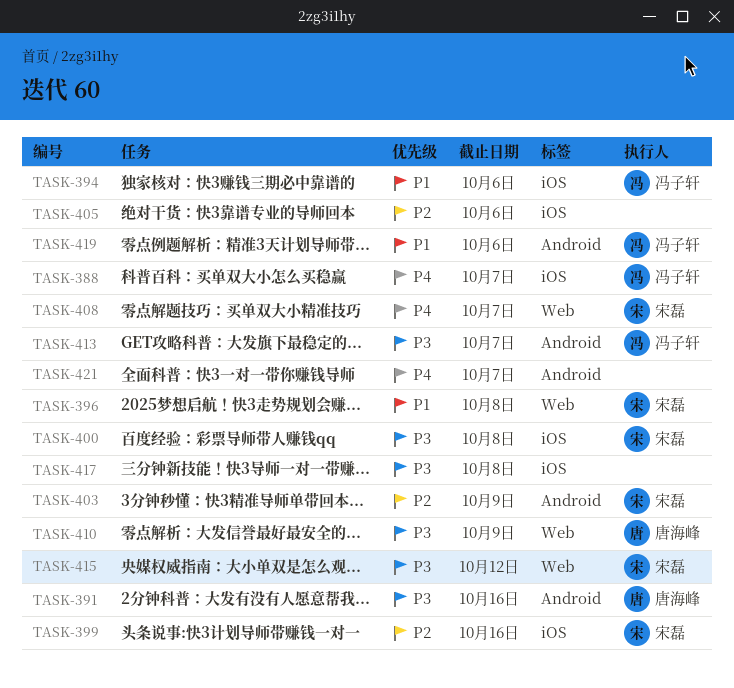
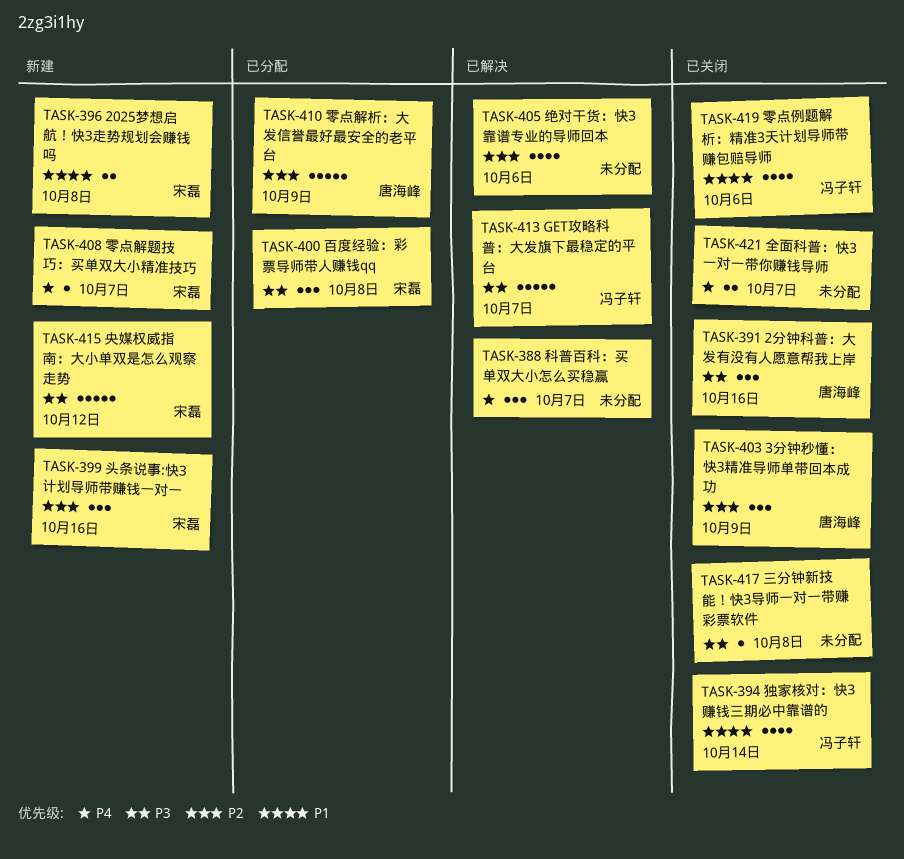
TASK-388, owner: 冯子轩 -> none
TASK-394, due: Oct 6 -> Oct 14
TASK-403, owner: 宋磊 -> 唐海峰
TASK-410, priority: P3 -> P2

